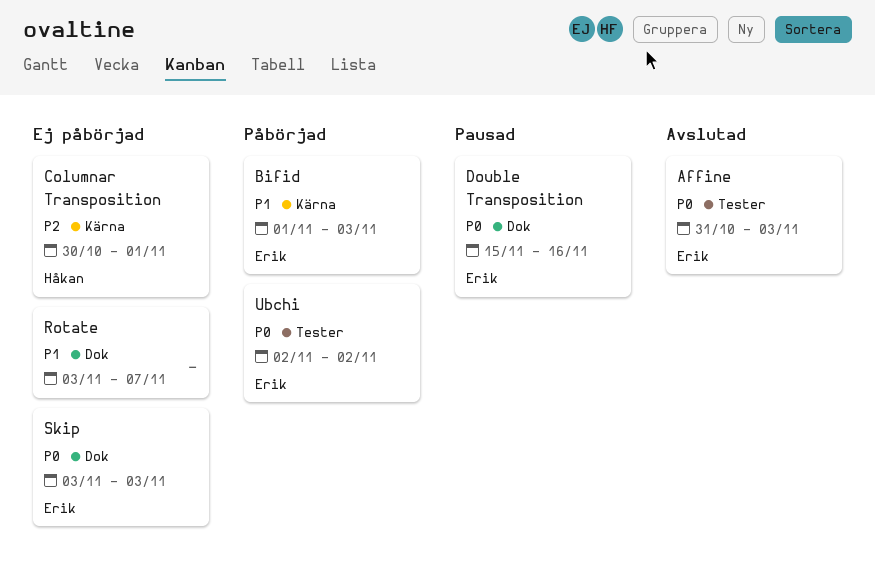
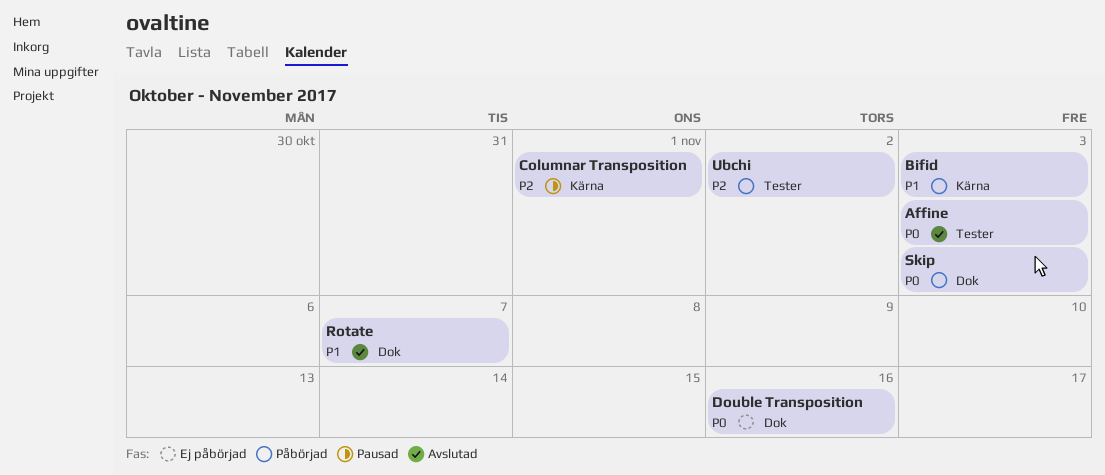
Columnar Transposition, status: Ej påbörjad -> Pausad
Double Transposition, status: Pausad -> Ej påbörjad
Rotate, status: Ej påbörjad -> Avslutad
Skip, status: Ej påbörjad -> Påbörjad
Ubchi, priority: P0 -> P2

